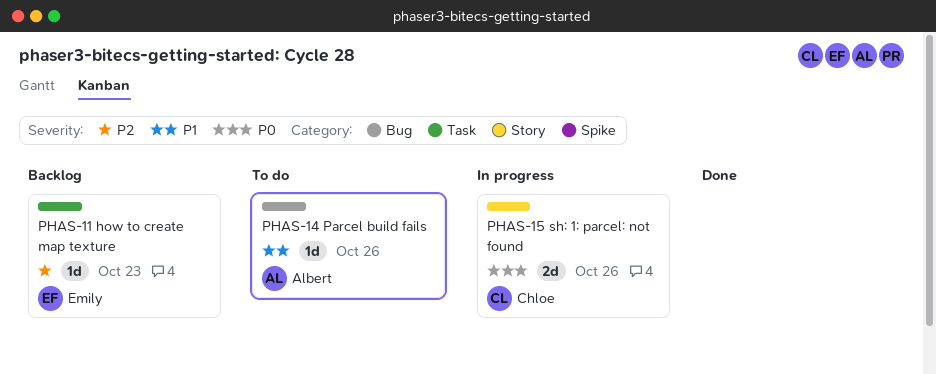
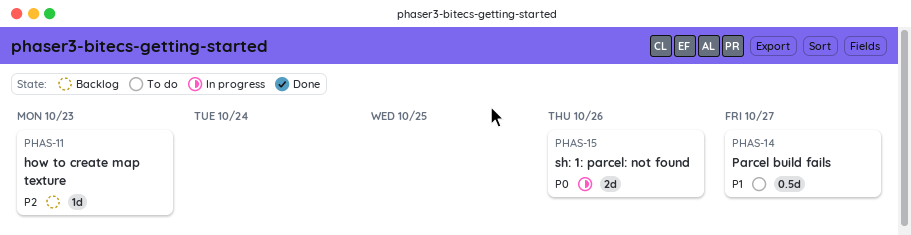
PHAS-14, estimate: 1d -> 0.5d
PHAS-14, due: Oct 26 -> Oct 27

